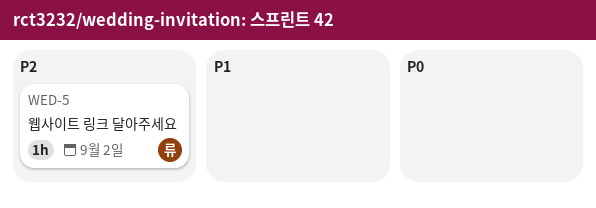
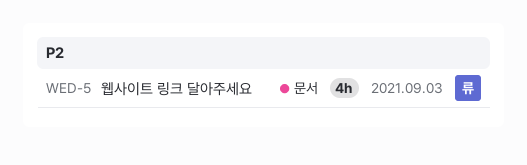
WED-5, estimate: 1h -> 4h
WED-5, due: Sep 2 -> Sep 3

